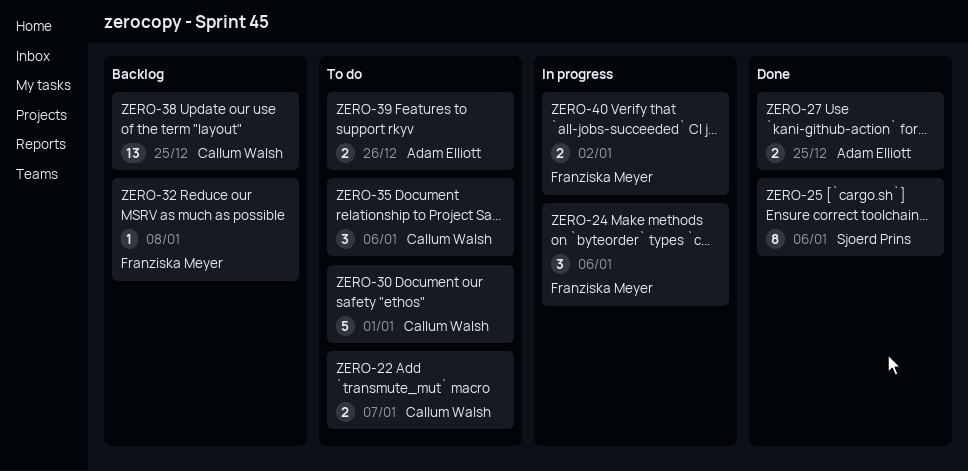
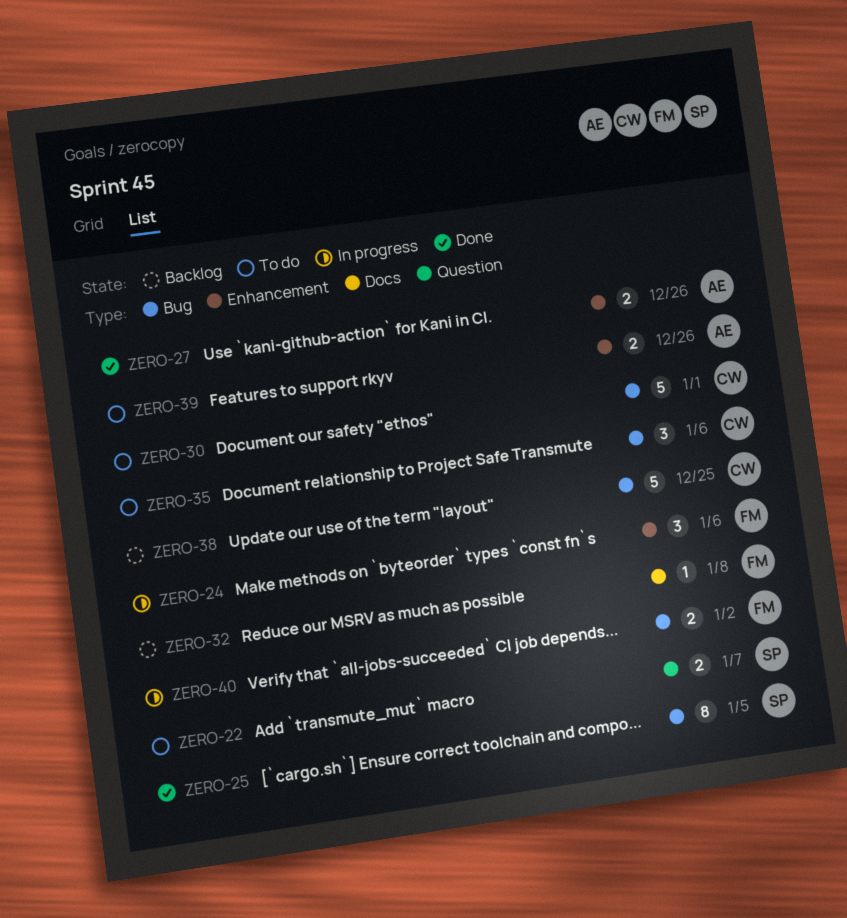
ZERO-22, owner: Callum Walsh -> Sjoerd Prins
ZERO-25, due: Jan 6 -> Jan 5
ZERO-27, due: Dec 25 -> Dec 26
ZERO-38, estimate: 13 -> 5

